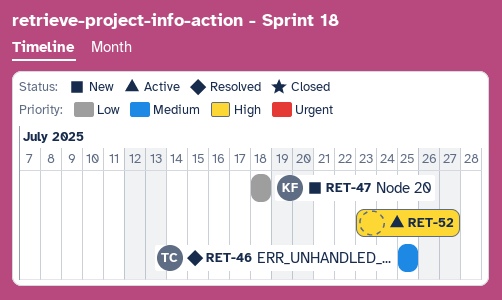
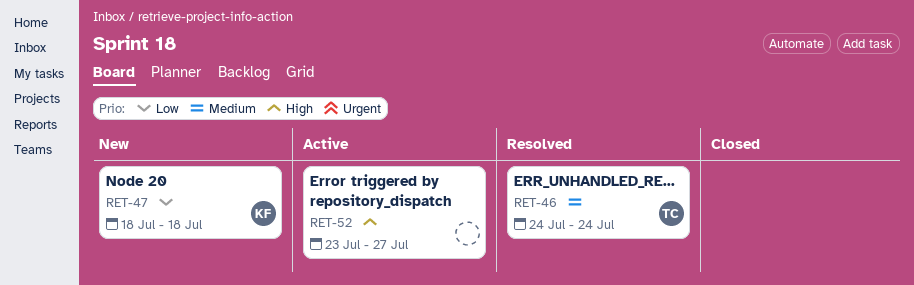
RET-46, start: Jul 25 -> Jul 24
RET-46, due: Jul 25 -> Jul 24

